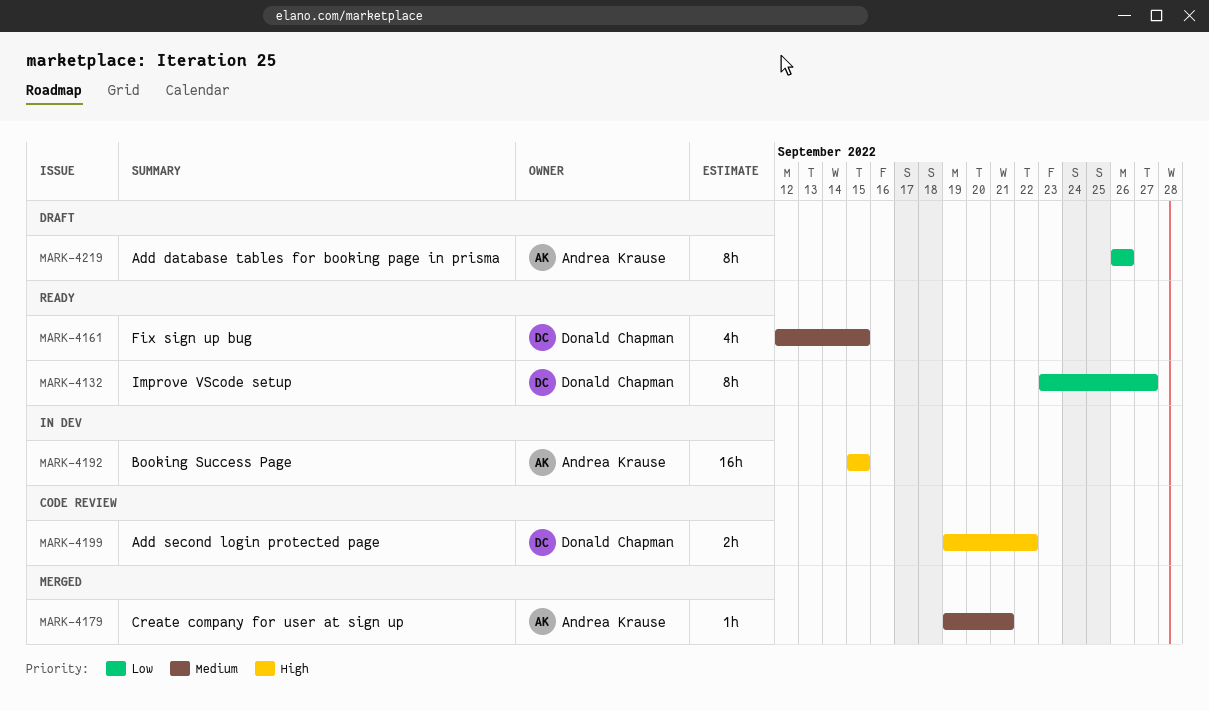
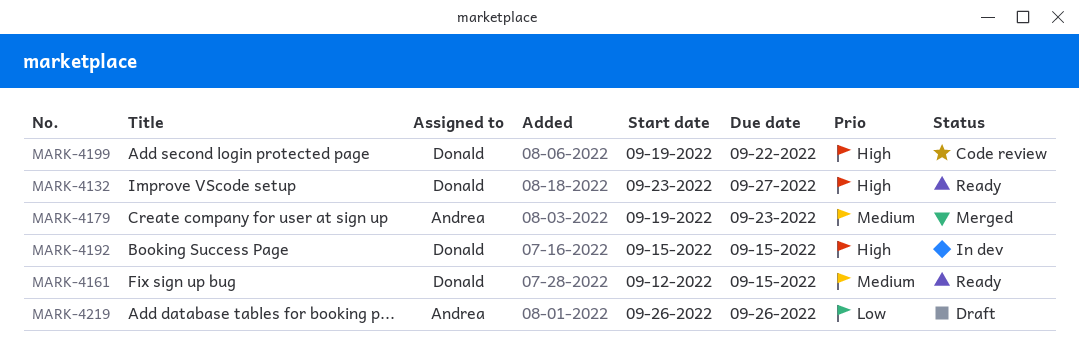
MARK-4132, priority: Low -> High
MARK-4179, due: Sep 21 -> Sep 23
MARK-4192, owner: Andrea Krause -> Donald Chapman

